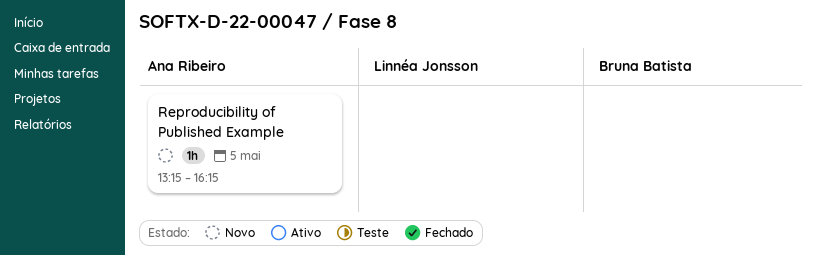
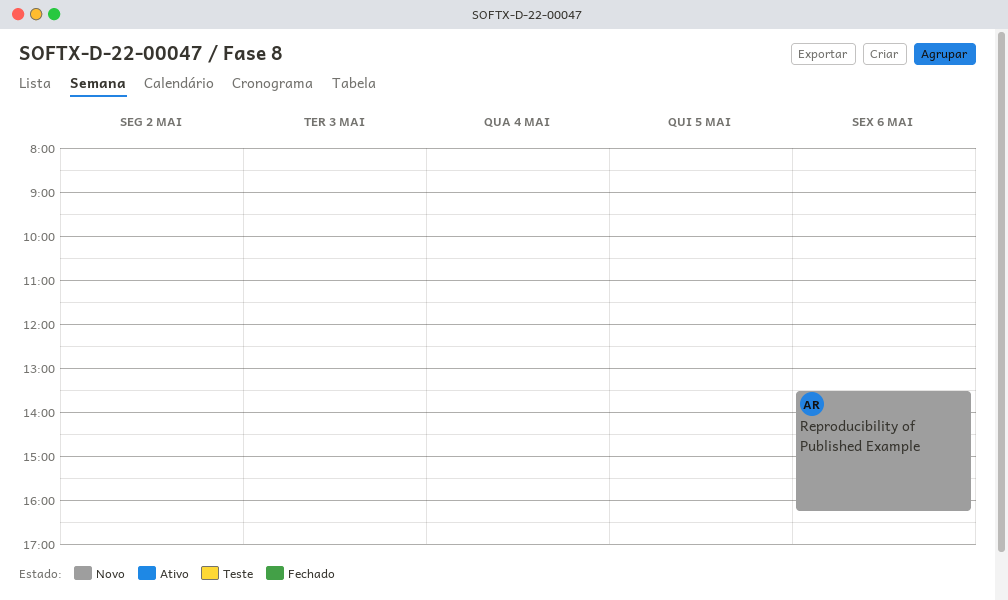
Reproducibility of Published Example, day: May 5 -> May 6
Reproducibility of Published Example, begins: 13:15 -> 13:30

